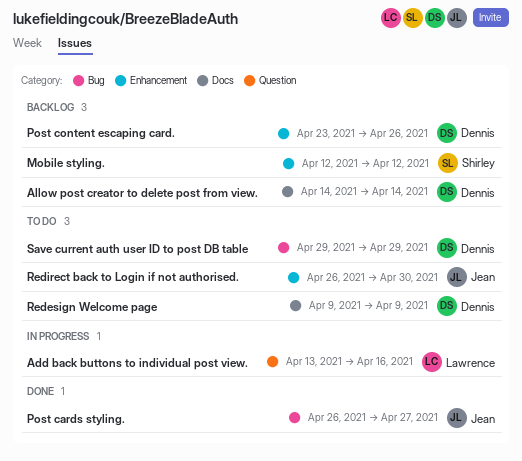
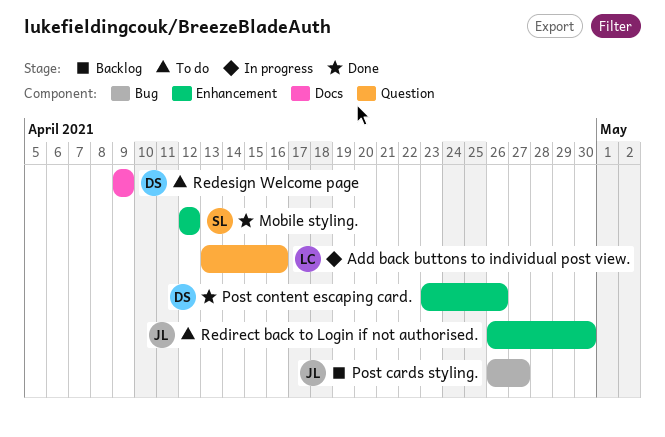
Allow post creator to delete post from view.: present -> none
Mobile styling., status: Backlog -> Done
Post cards styling., status: Done -> Backlog
Post content escaping card., status: Backlog -> Done
Save current auth user ID to post DB table: present -> none

